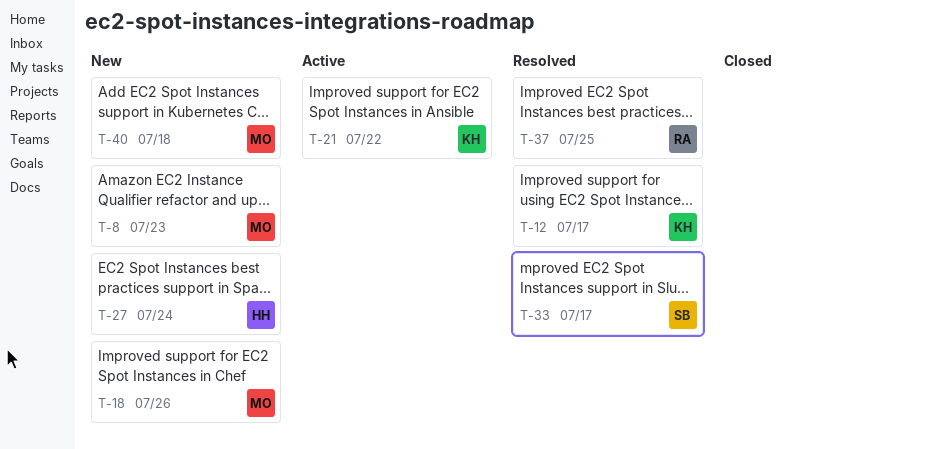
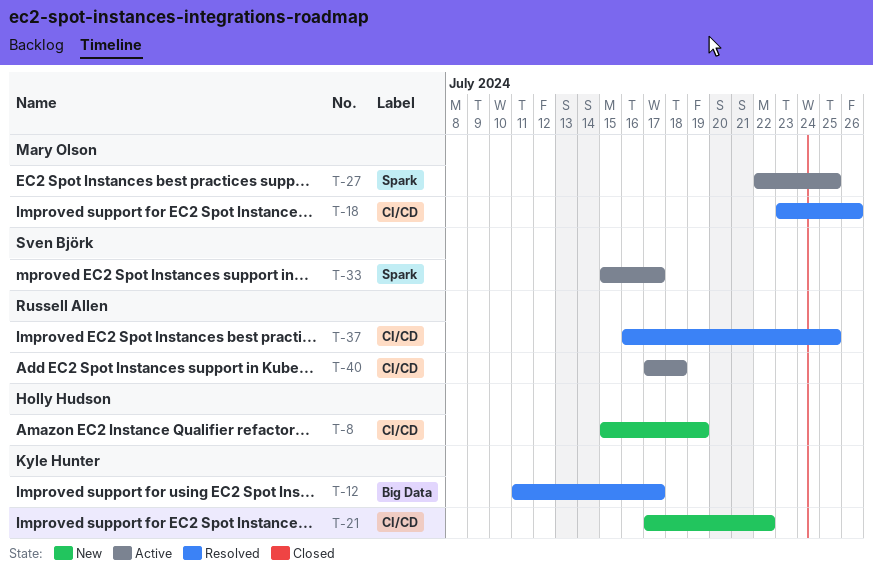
T-8, owner: Mary Olson -> Holly Hudson
T-8, due: Jul 23 -> Jul 19
T-18, status: New -> Resolved
T-21, status: Active -> New
T-27, status: New -> Active
T-27, owner: Holly Hudson -> Mary Olson
T-27, due: Jul 24 -> Jul 25
T-33, status: Resolved -> Active
T-40, status: New -> Active
T-40, owner: Mary Olson -> Russell Allen

